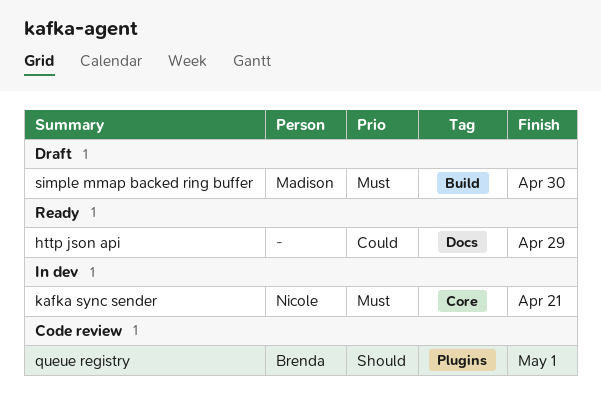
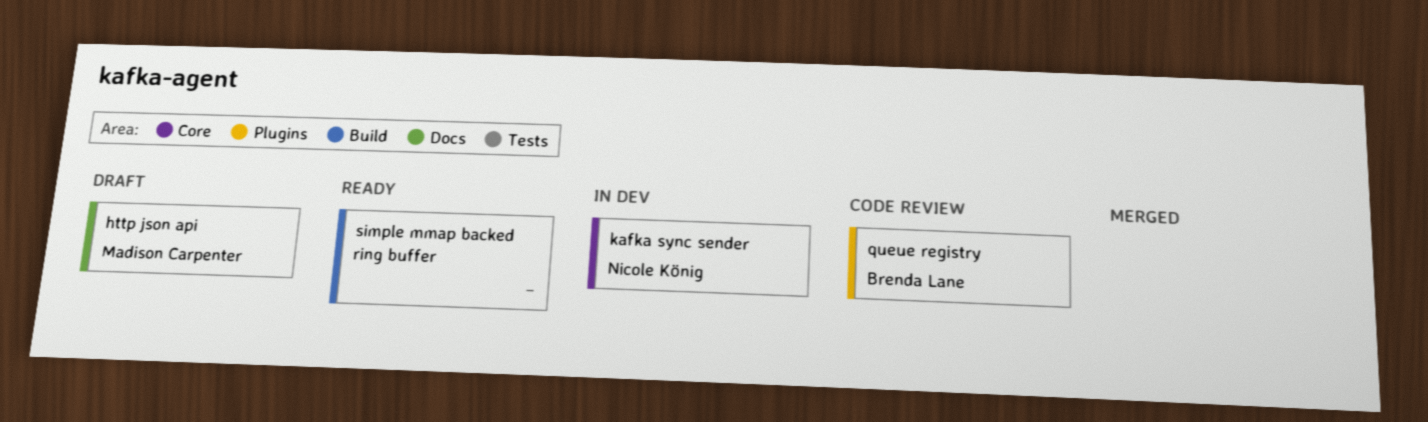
http json api, status: Ready -> Draft
http json api, owner: none -> Madison Carpenter
simple mmap backed ring buffer, status: Draft -> Ready
simple mmap backed ring buffer, owner: Madison Carpenter -> none

